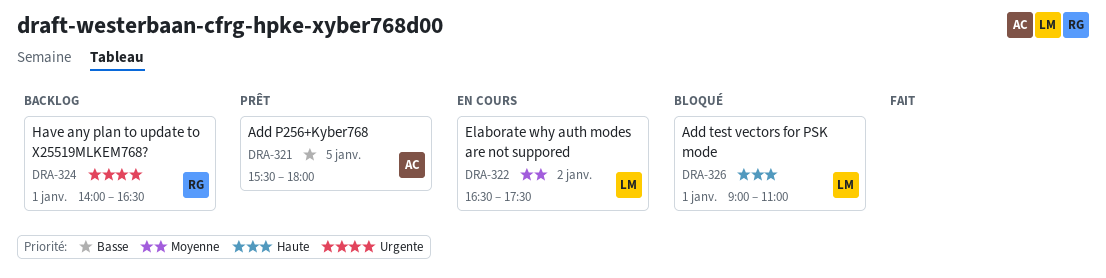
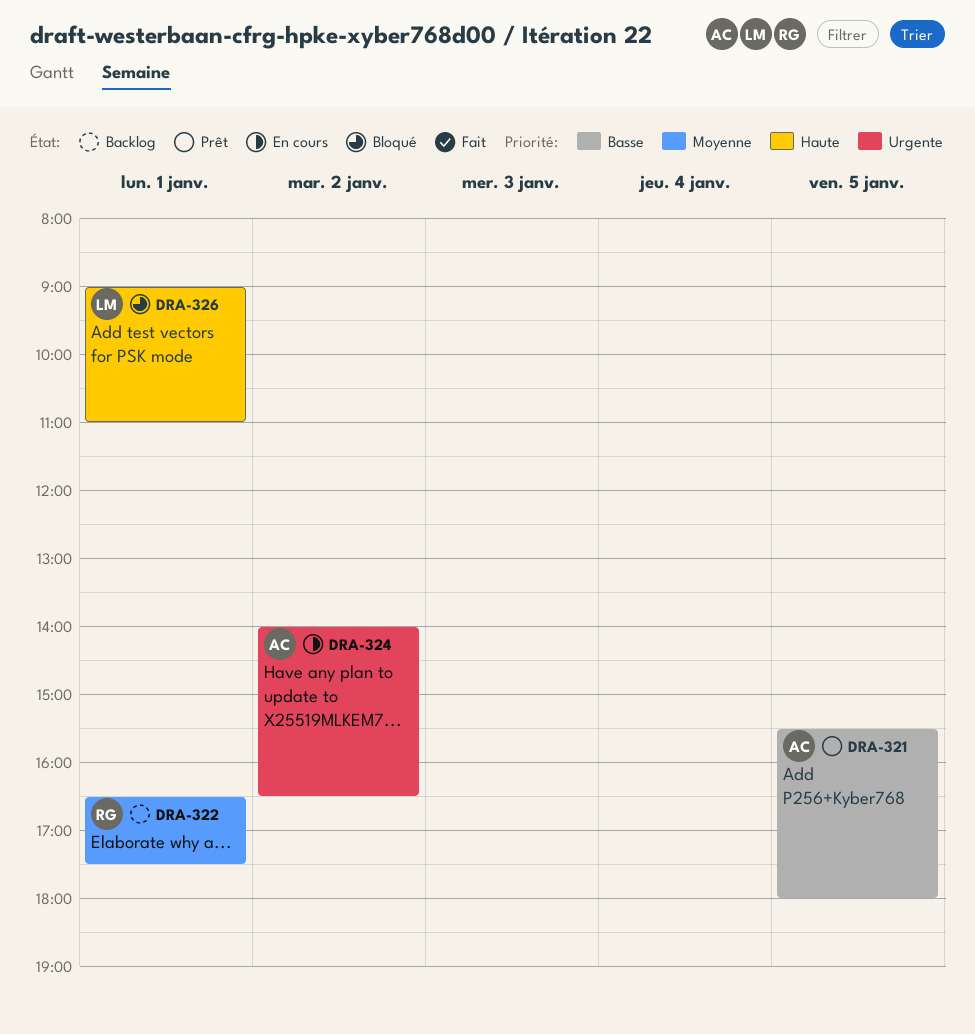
DRA-322, status: En cours -> Backlog
DRA-322, owner: LM -> RG
DRA-322, day: Jan 2 -> Jan 1
DRA-324, status: Backlog -> En cours
DRA-324, owner: RG -> AC
DRA-324, day: Jan 1 -> Jan 2

